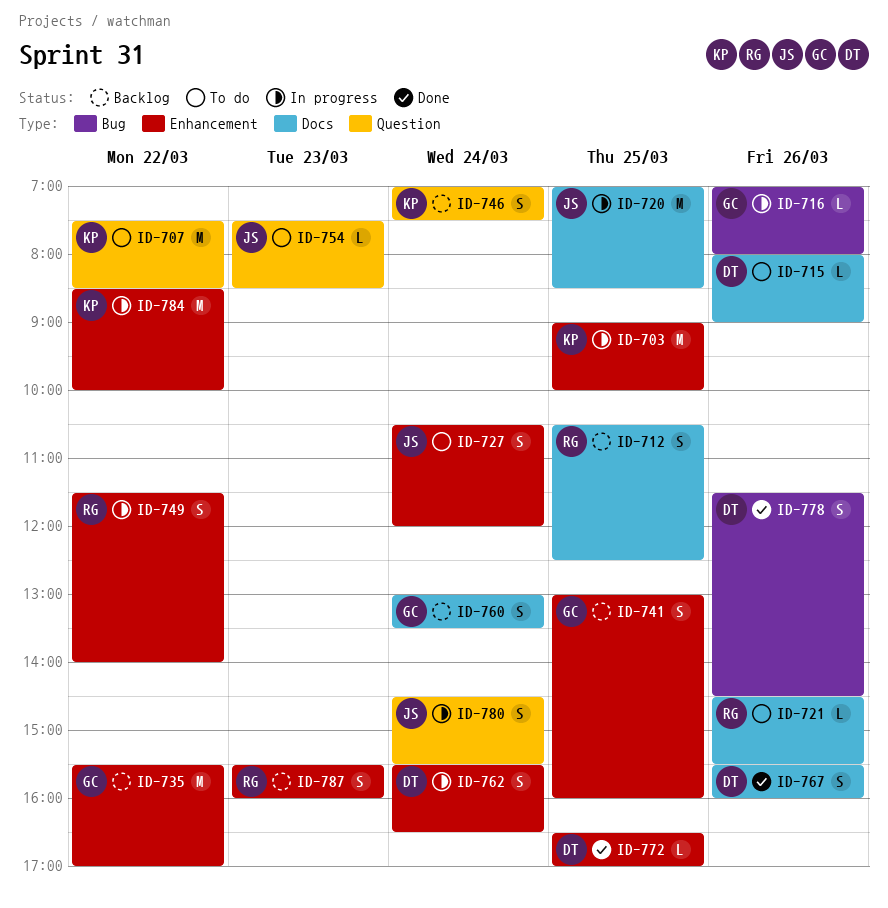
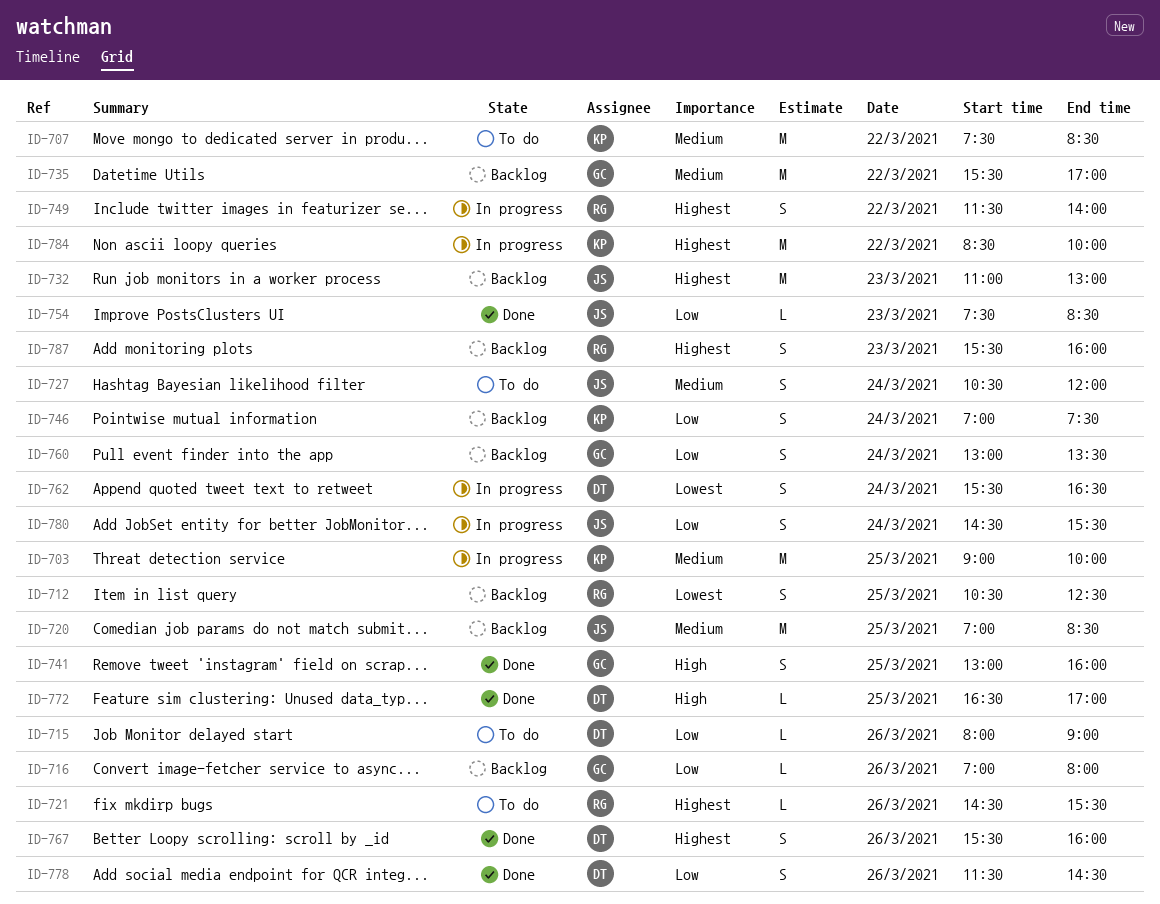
ID-716, status: In progress -> Backlog
ID-720, status: In progress -> Backlog
ID-732: none -> present
ID-741, status: Backlog -> Done
ID-754, status: To do -> Done

